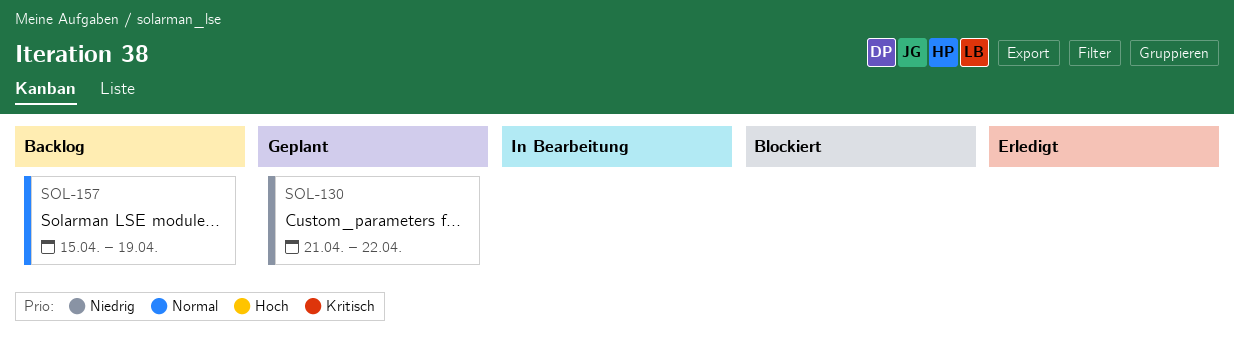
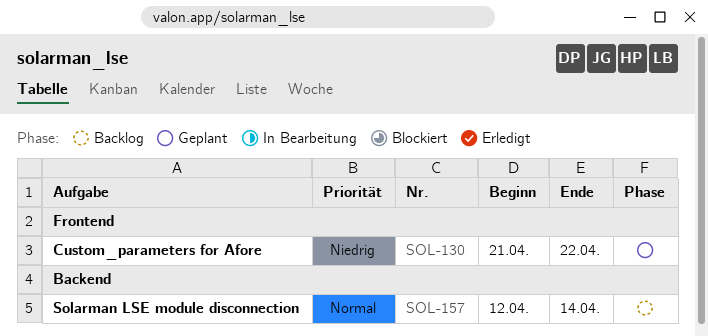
SOL-157, start: Apr 15 -> Apr 12
SOL-157, due: Apr 19 -> Apr 14

